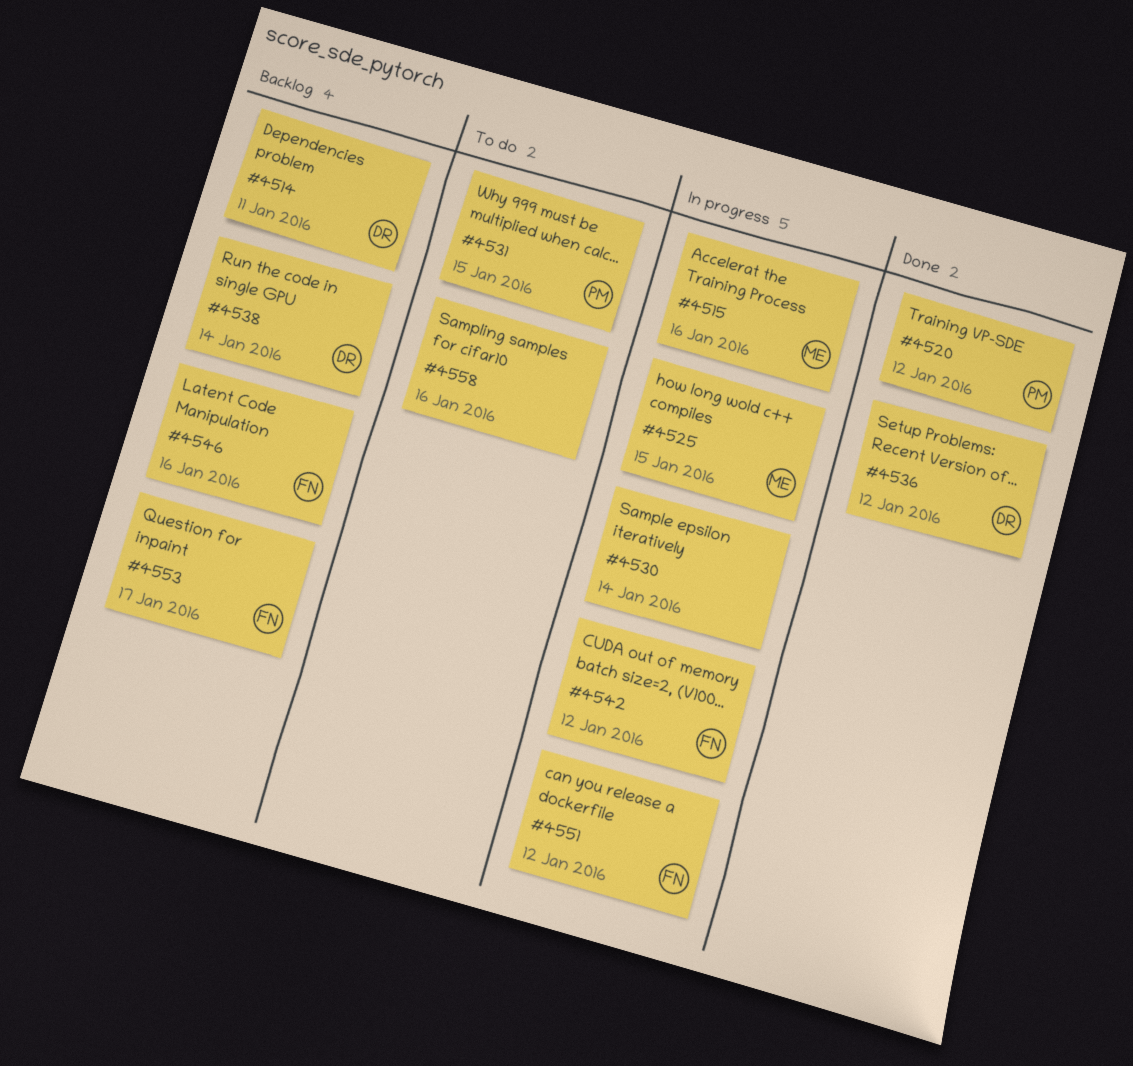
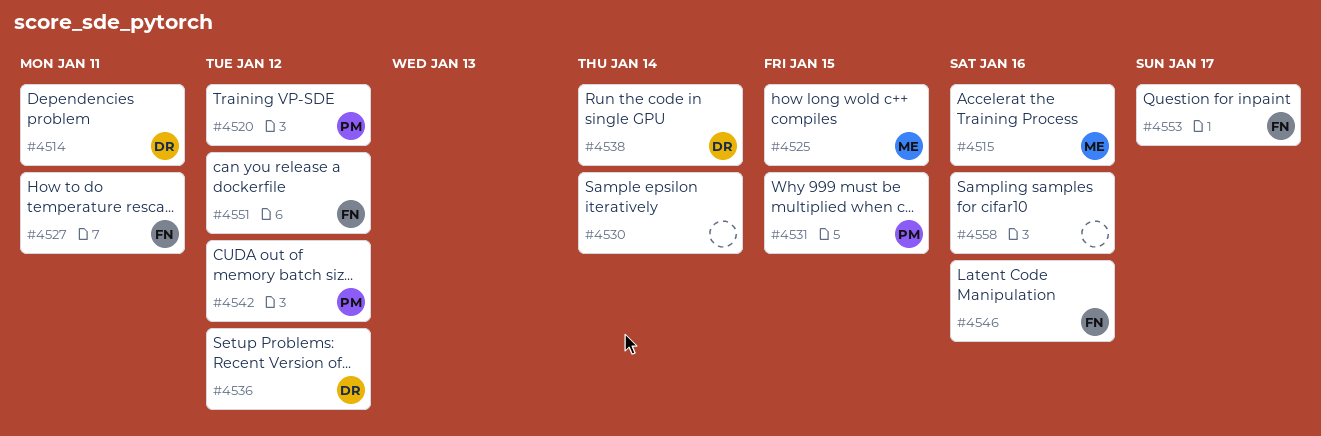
#4527: none -> present
#4542, owner: FN -> PM

